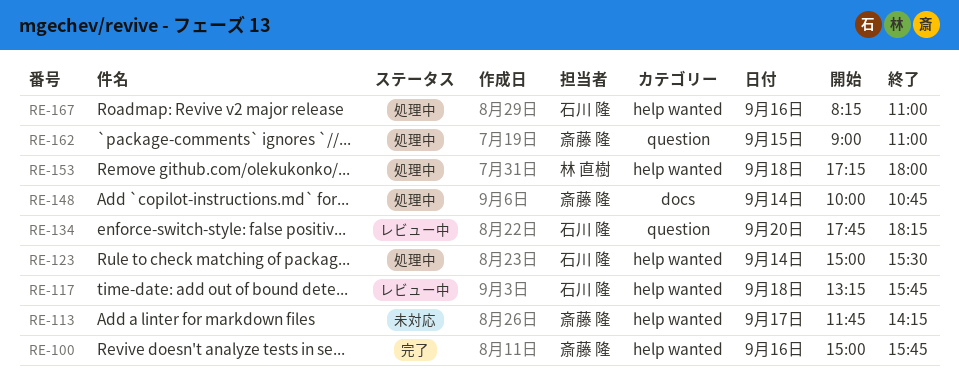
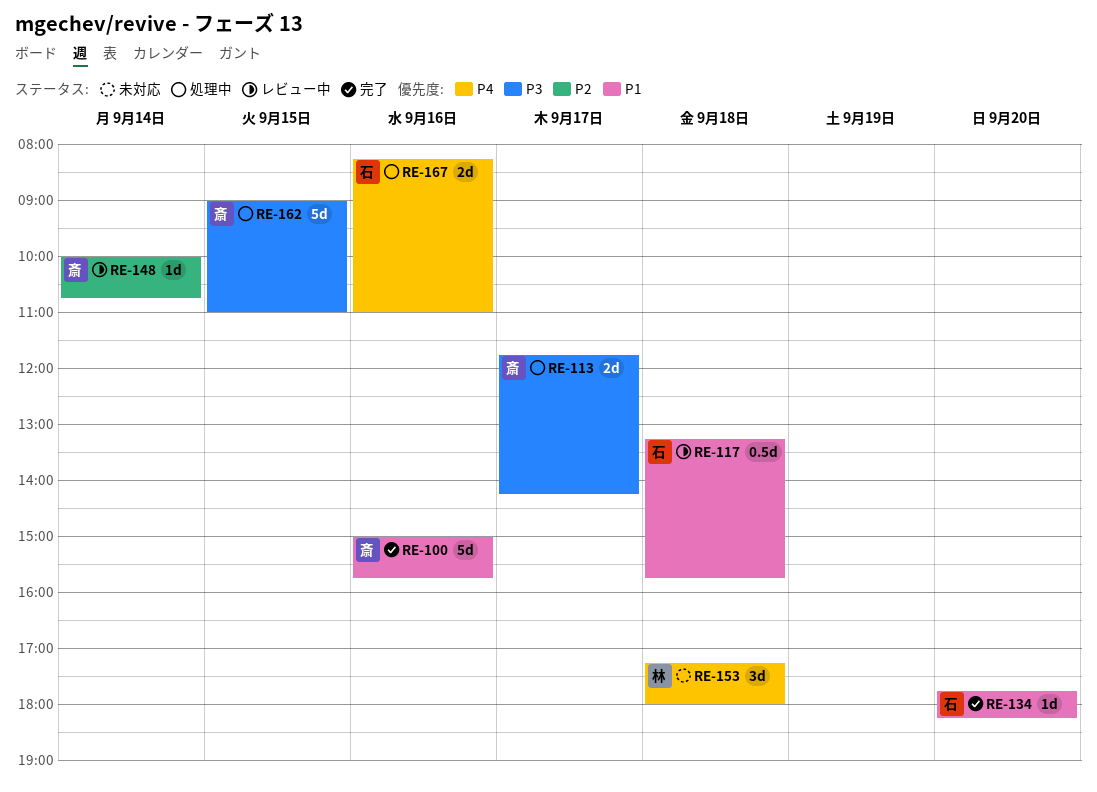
RE-113, status: 未対応 -> 処理中
RE-123: present -> none
RE-134, status: レビュー中 -> 完了
RE-148, status: 処理中 -> レビュー中
RE-153, status: 処理中 -> 未対応

